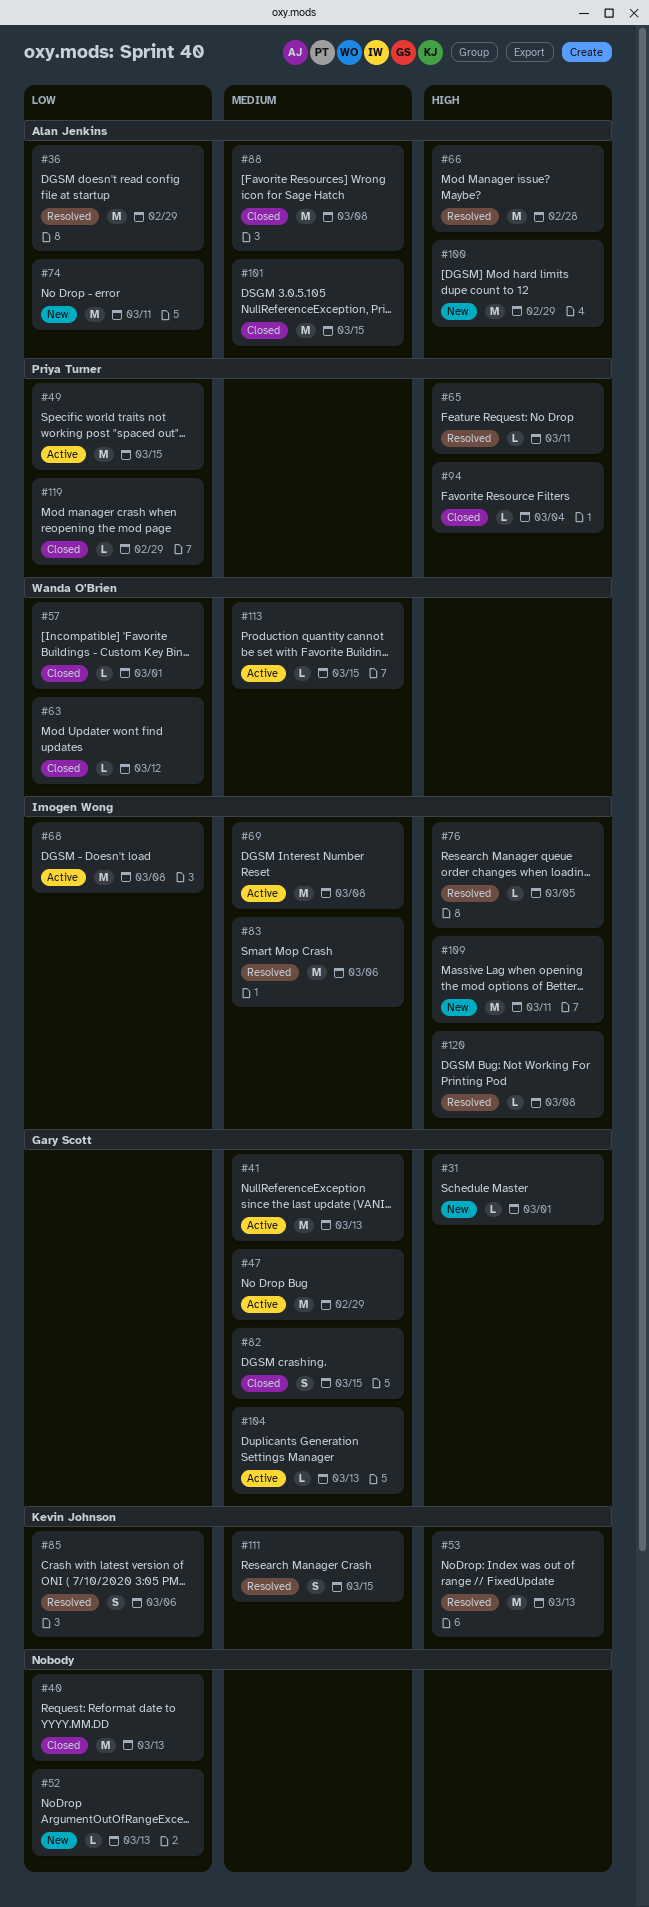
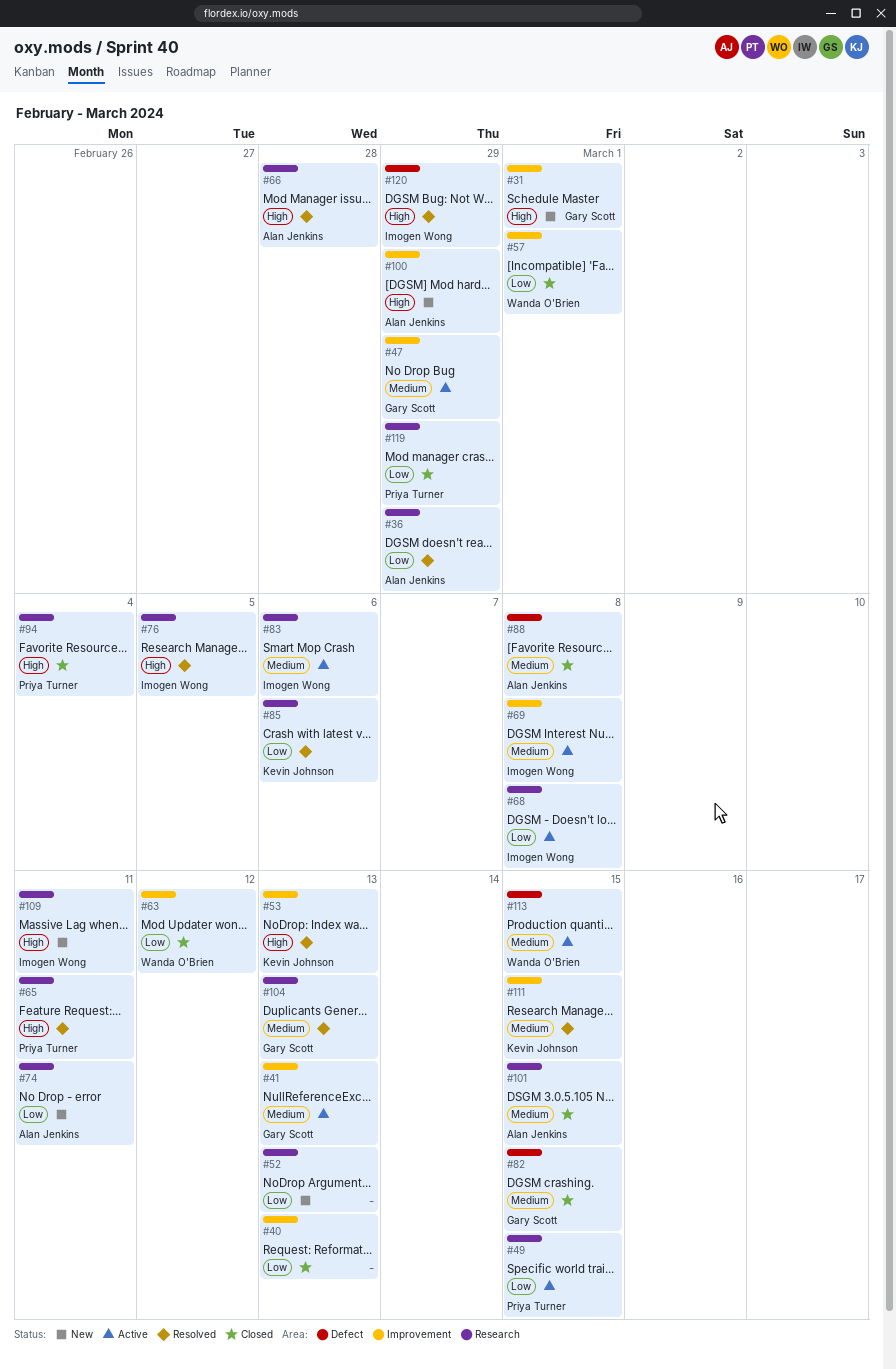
#83, status: Resolved -> Active
#104, status: Active -> Resolved
#120, due: Mar 8 -> Feb 29

